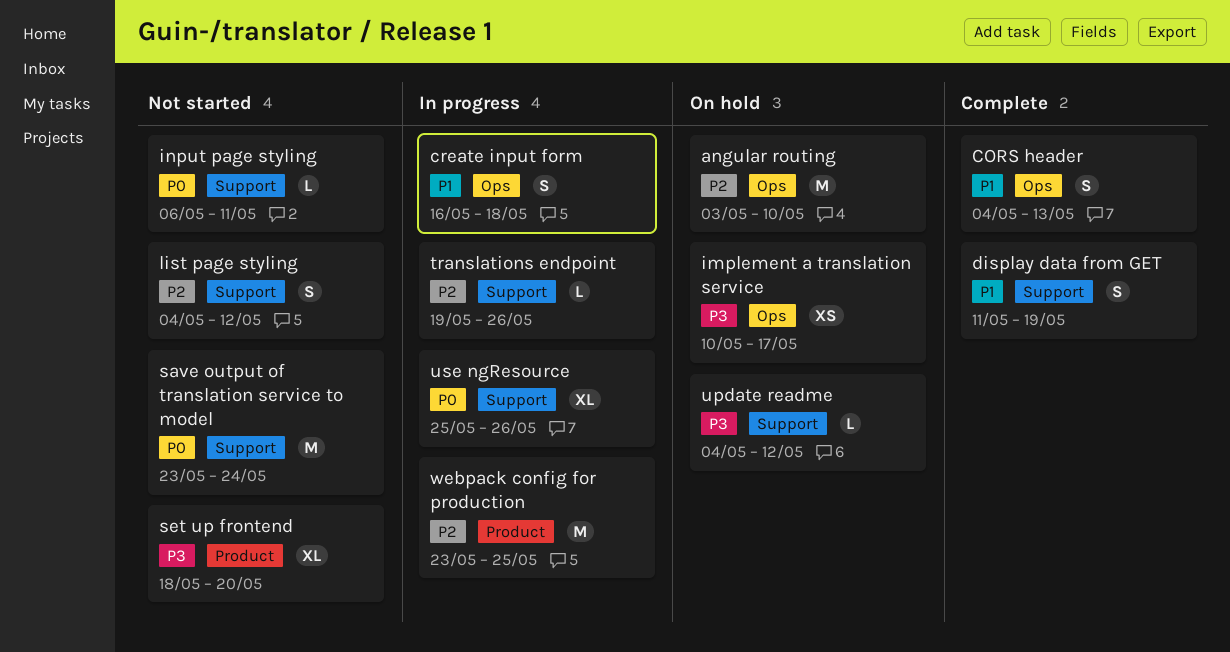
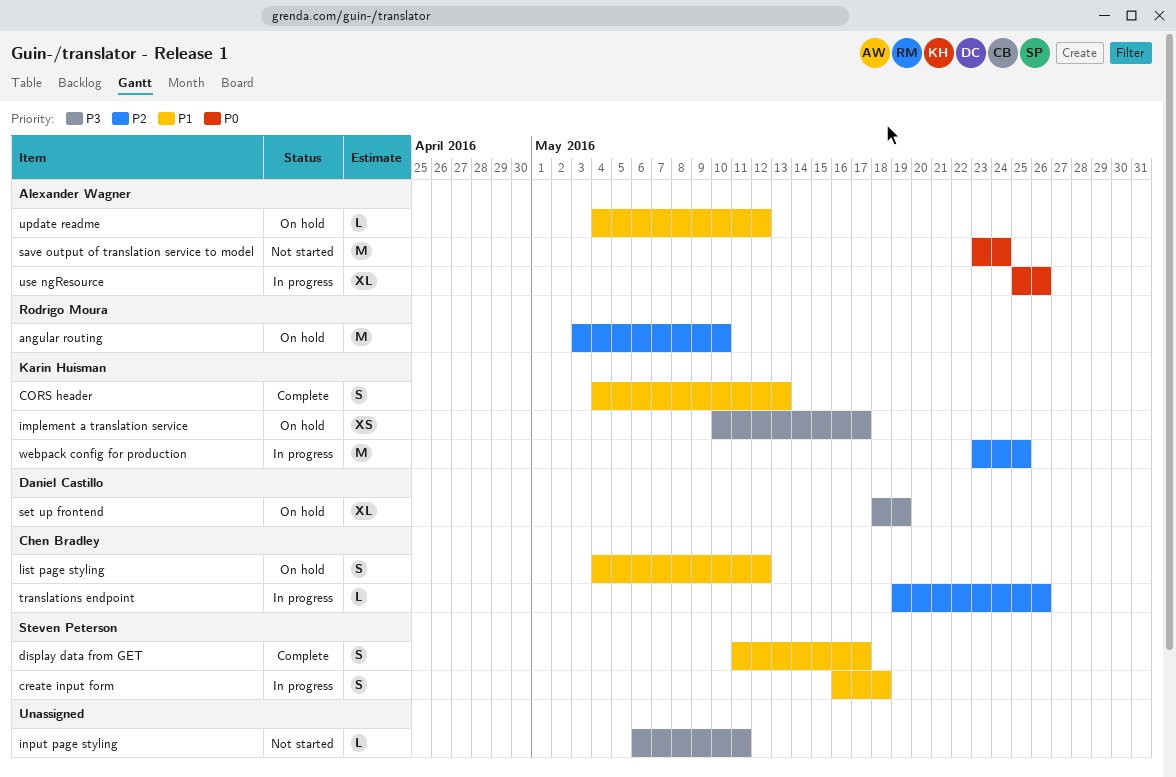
display data from GET, due: May 19 -> May 17
input page styling, priority: P0 -> P3
list page styling, status: Not started -> On hold
list page styling, priority: P2 -> P1
set up frontend, status: Not started -> On hold
set up frontend, due: May 20 -> May 19
update readme, priority: P3 -> P1

